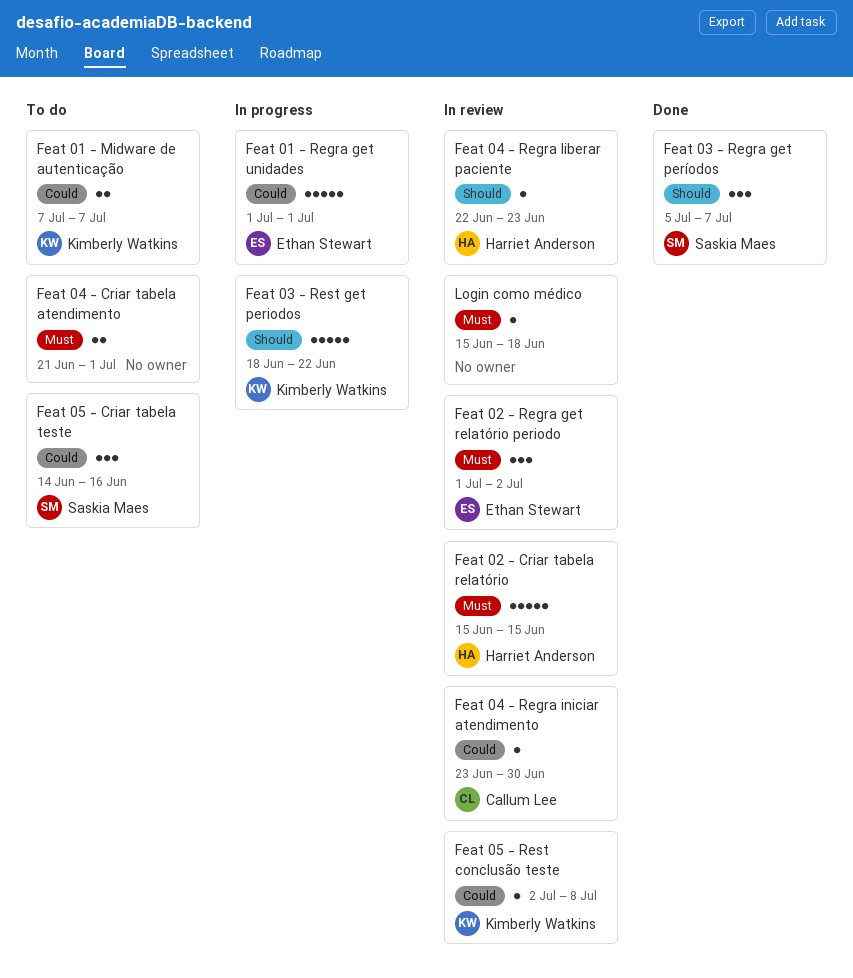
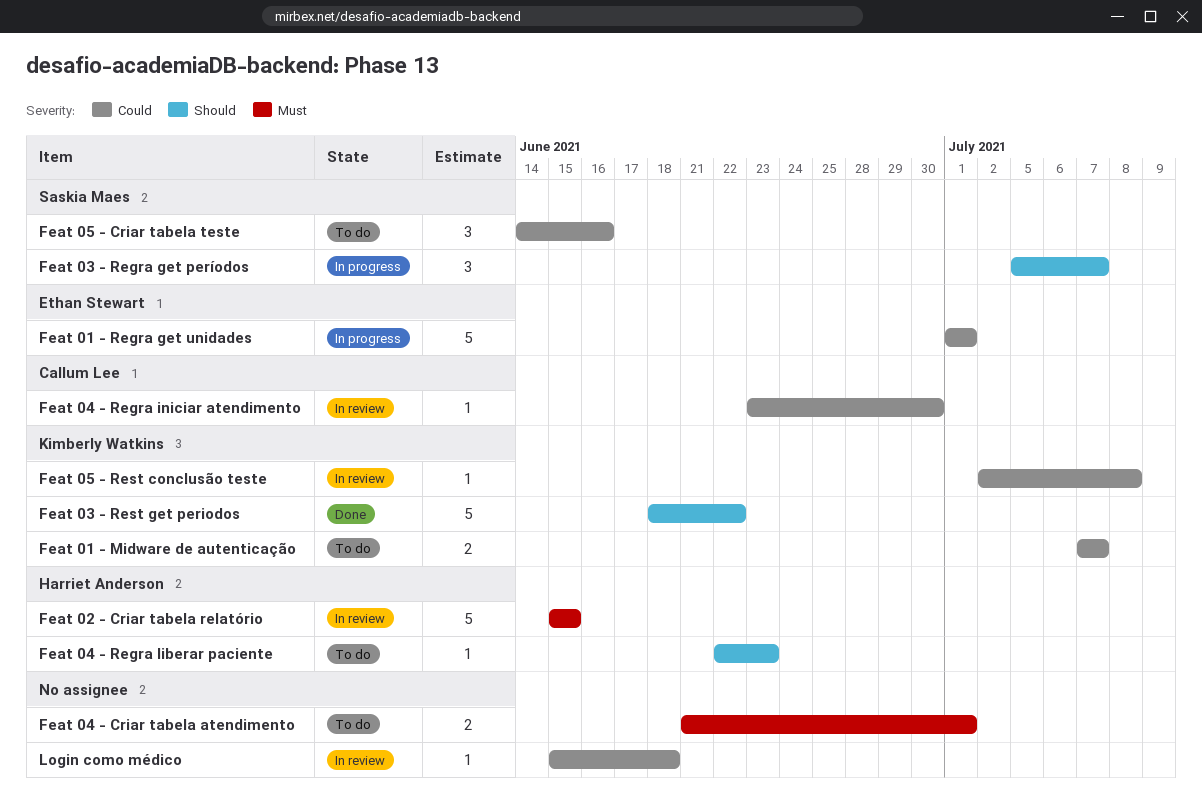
Feat 02 - Regra get relatório periodo: present -> none
Feat 03 - Regra get períodos, status: Done -> In progress
Feat 03 - Rest get periodos, status: In progress -> Done
Feat 04 - Regra liberar paciente, status: In review -> To do
Login como médico, priority: Must -> Could

